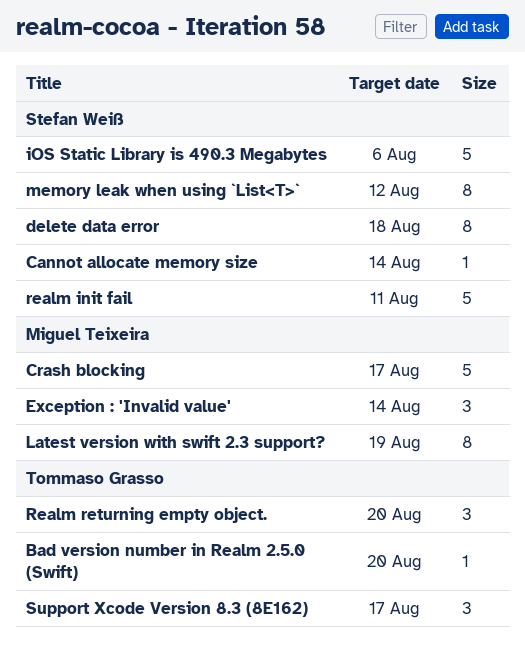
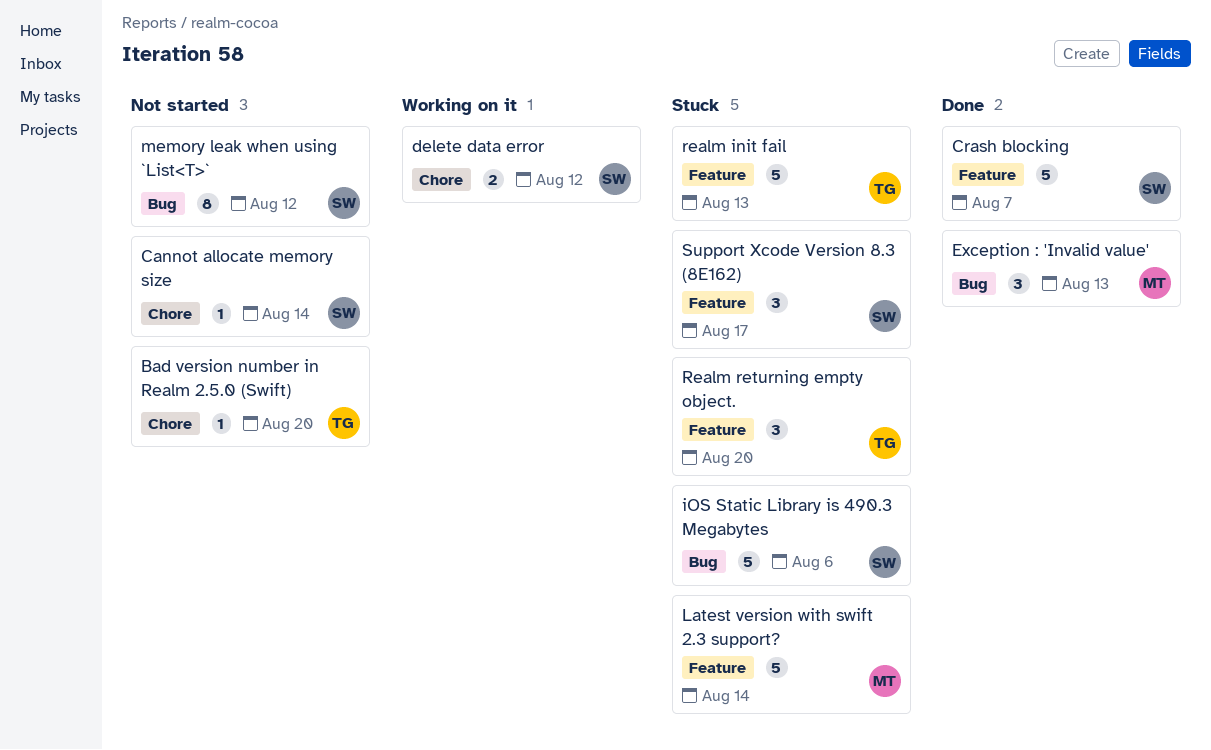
Crash blocking, owner: Miguel Teixeira -> Stefan Weiß
Crash blocking, due: Aug 17 -> Aug 7
delete data error, estimate: 8 -> 2
delete data error, due: Aug 18 -> Aug 12
Exception : 'Invalid value', due: Aug 14 -> Aug 13
Latest version with swift 2.3 support?, estimate: 8 -> 5
Latest version with swift 2.3 support?, due: Aug 19 -> Aug 14
realm init fail, owner: Stefan Weiß -> Tommaso Grasso
realm init fail, due: Aug 11 -> Aug 13
Support Xcode Version 8.3 (8E162), owner: Tommaso Grasso -> Stefan Weiß

